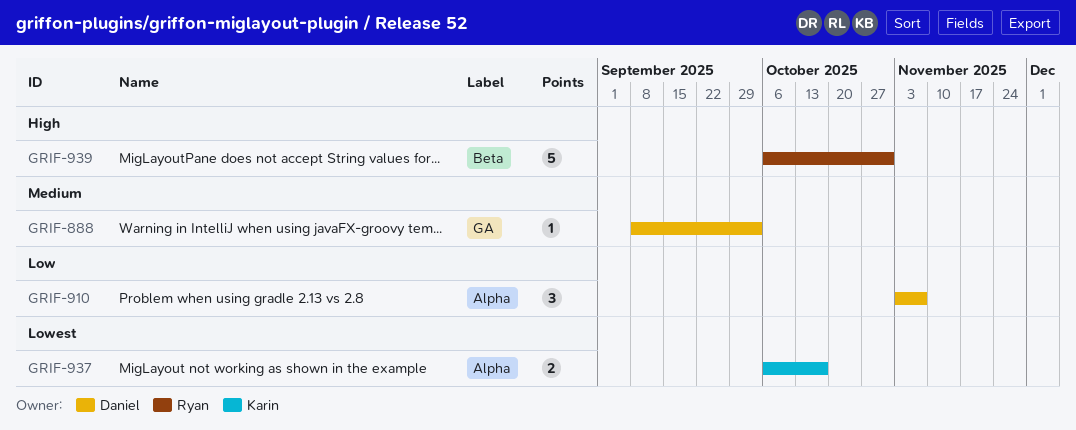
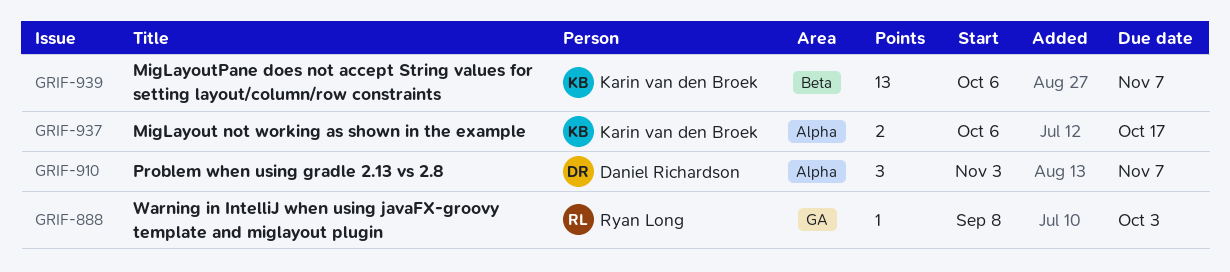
GRIF-888, owner: Daniel Richardson -> Ryan Long
GRIF-939, owner: Ryan Long -> Karin van den Broek
GRIF-939, estimate: 5 -> 13
GRIF-939, due: Oct 31 -> Nov 7

